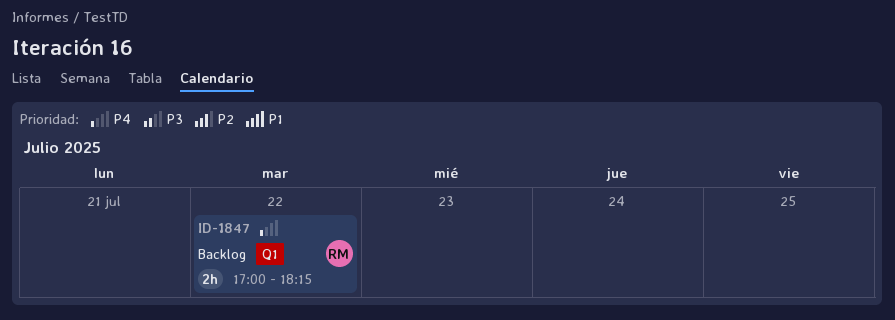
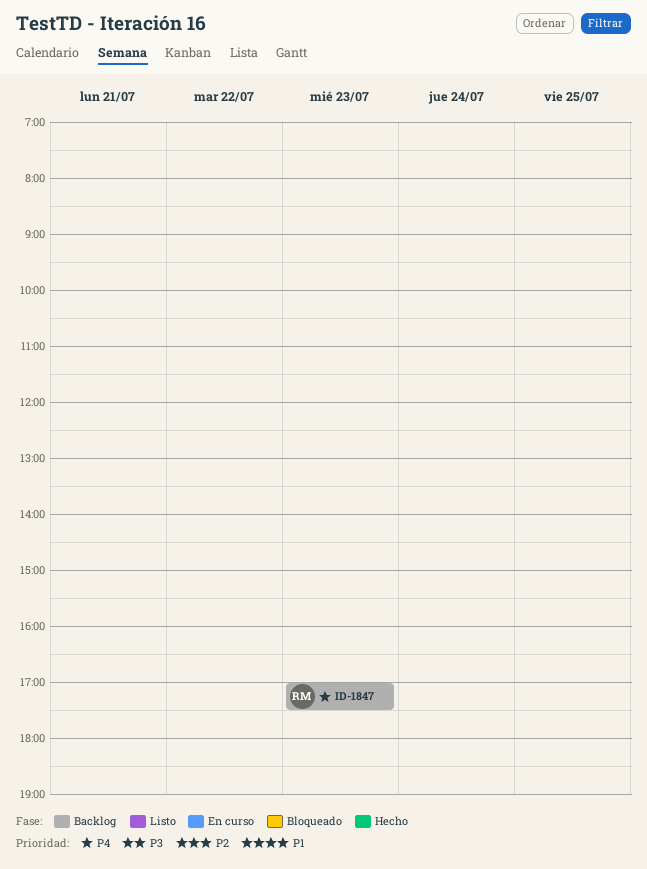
ID-1847, day: Jul 22 -> Jul 23
ID-1847, ends: 18:15 -> 17:30

